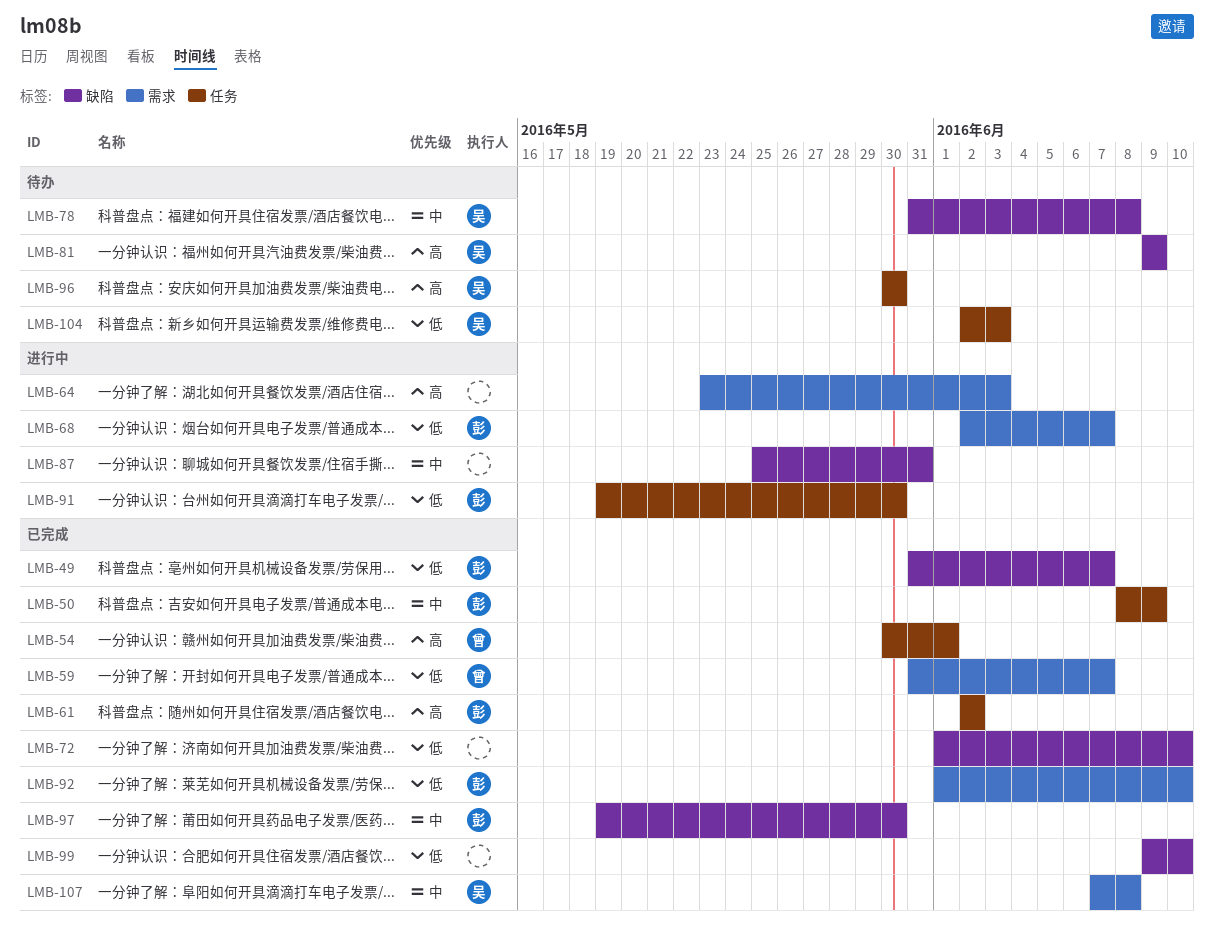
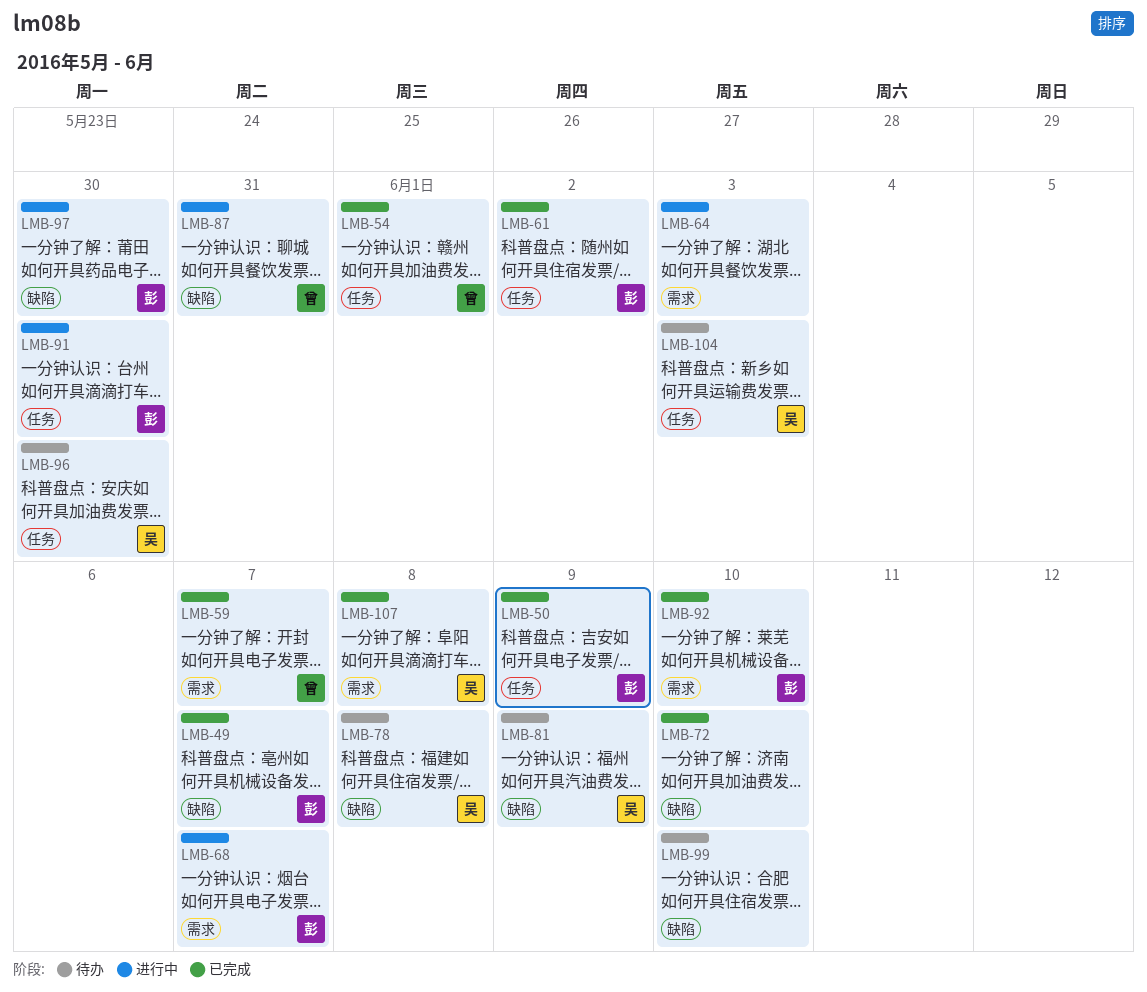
LMB-87, owner: none -> 曾
LMB-97, status: 已完成 -> 进行中
LMB-99, status: 已完成 -> 待办

